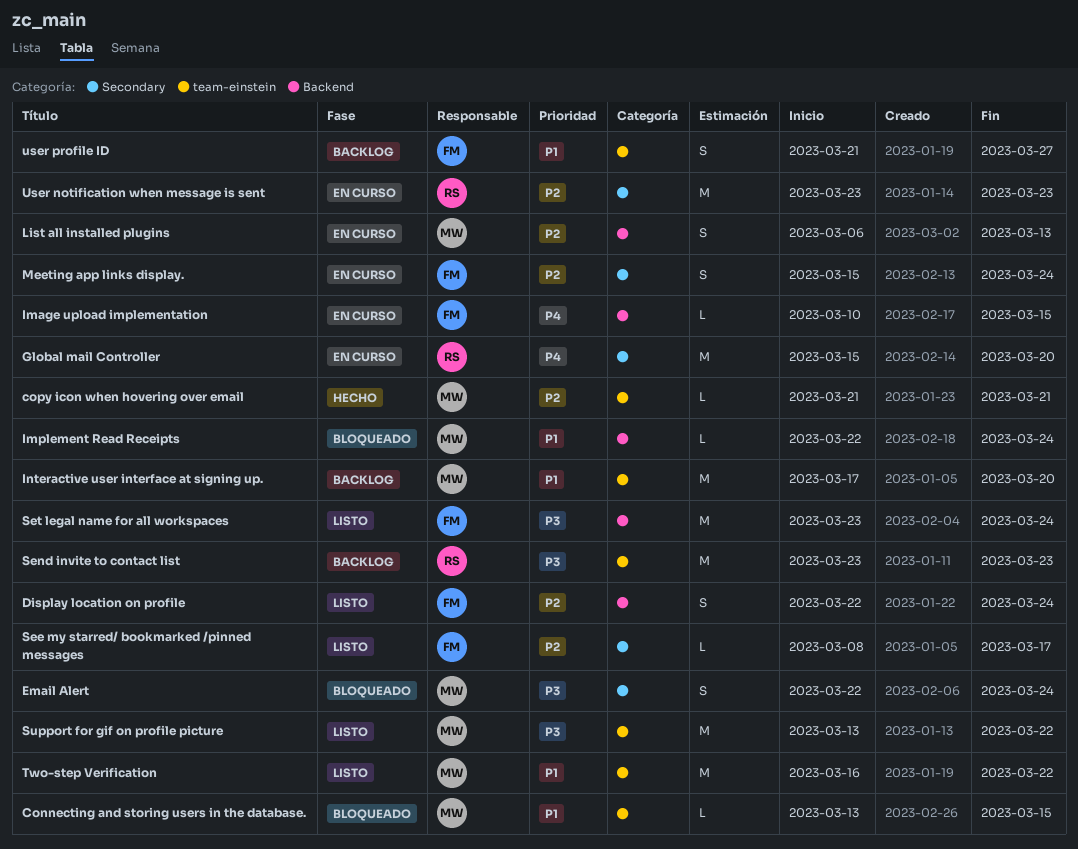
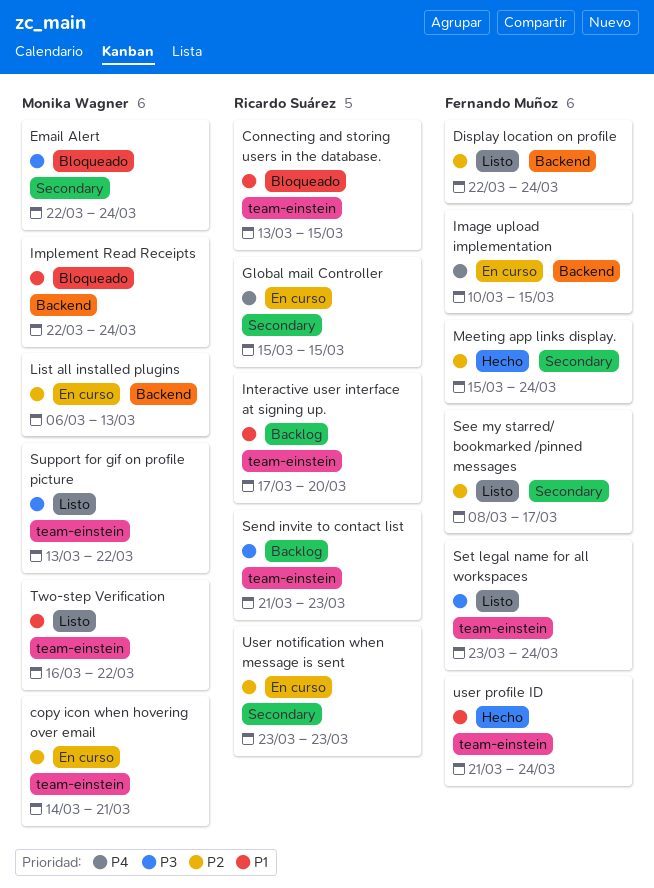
Connecting and storing users in the database., owner: Monika Wagner -> Ricardo Suárez
copy icon when hovering over email, status: Hecho -> En curso
copy icon when hovering over email, start: Mar 21 -> Mar 14
Global mail Controller, due: Mar 20 -> Mar 15
Interactive user interface at signing up., owner: Monika Wagner -> Ricardo Suárez
Meeting app links display., status: En curso -> Hecho
Send invite to contact list, start: Mar 23 -> Mar 21
Set legal name for all workspaces, label: Backend -> team-einstein
user profile ID, status: Backlog -> Hecho
user profile ID, due: Mar 27 -> Mar 24

